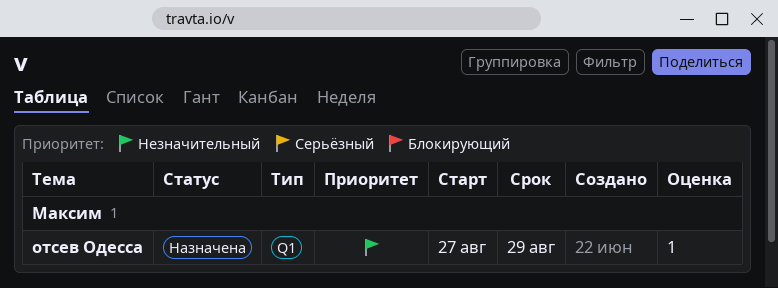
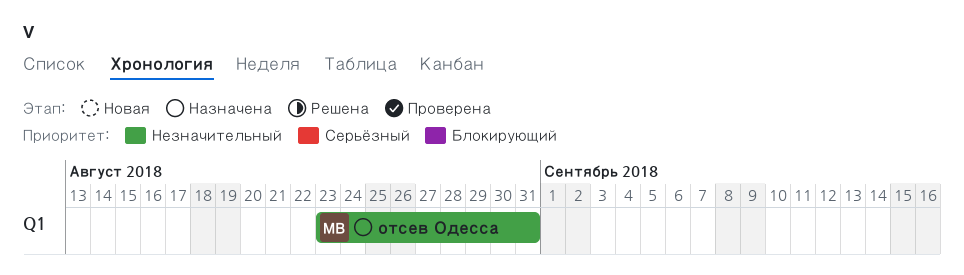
отсев Одесса, start: Aug 27 -> Aug 23
отсев Одесса, due: Aug 29 -> Aug 31

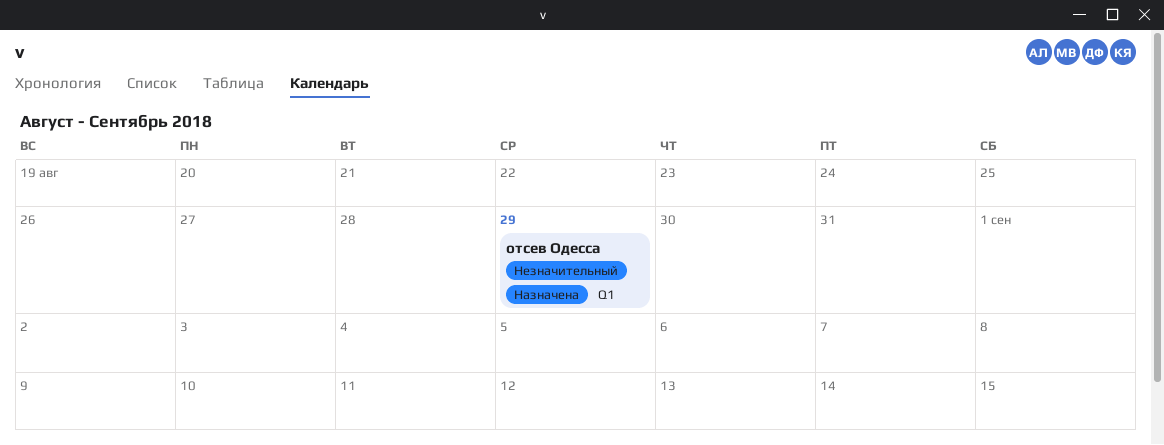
отсев Одесса, due: Aug 31 -> Aug 29

